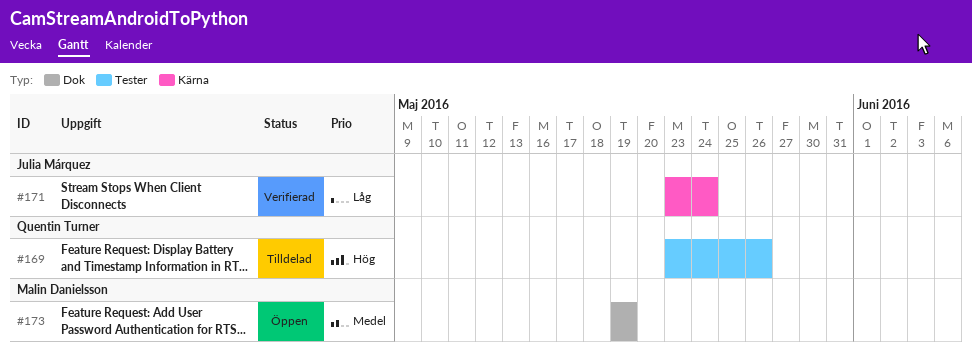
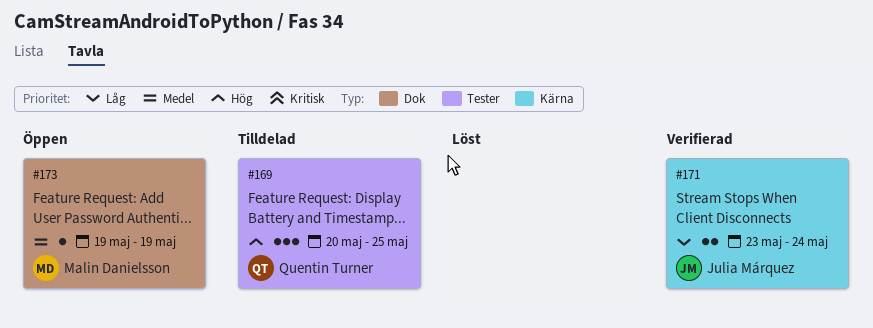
#169, start: May 23 -> May 20
#169, due: May 26 -> May 25

